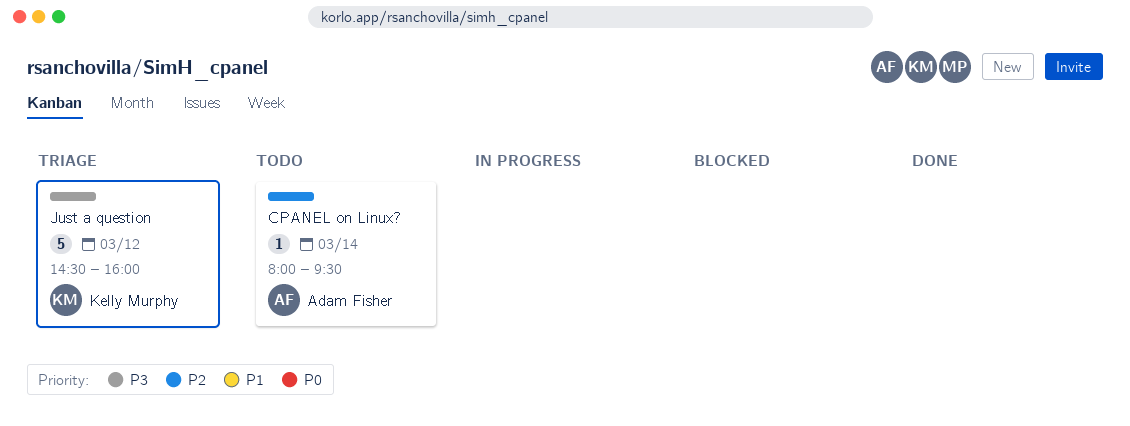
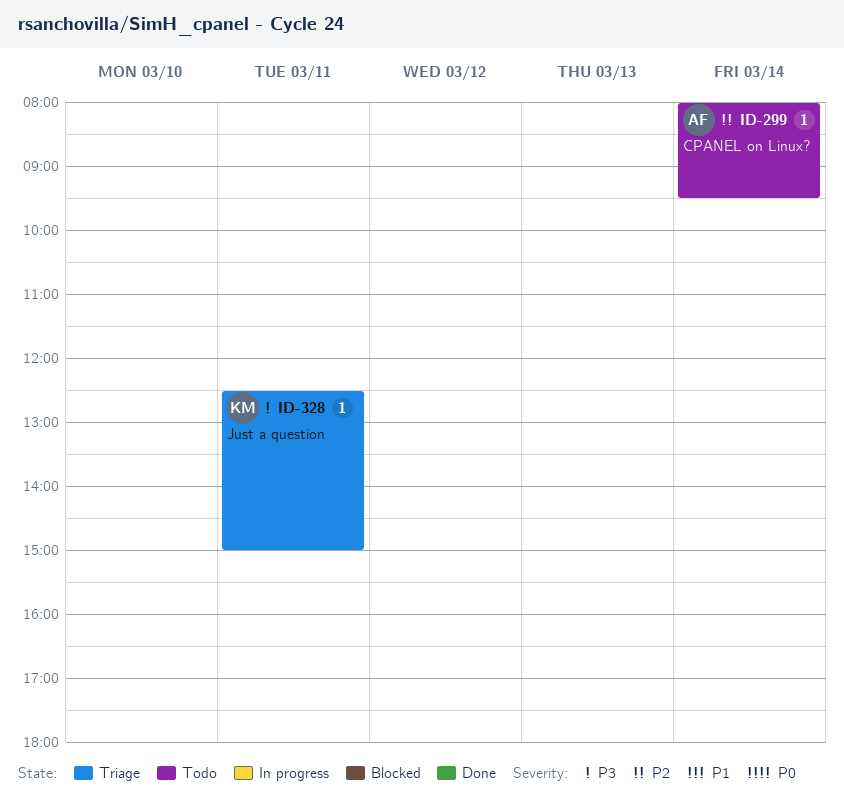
Just a question, estimate: 5 -> 1
Just a question, day: Mar 12 -> Mar 11
Just a question, begins: 14:30 -> 12:30
Just a question, ends: 16:00 -> 15:00

